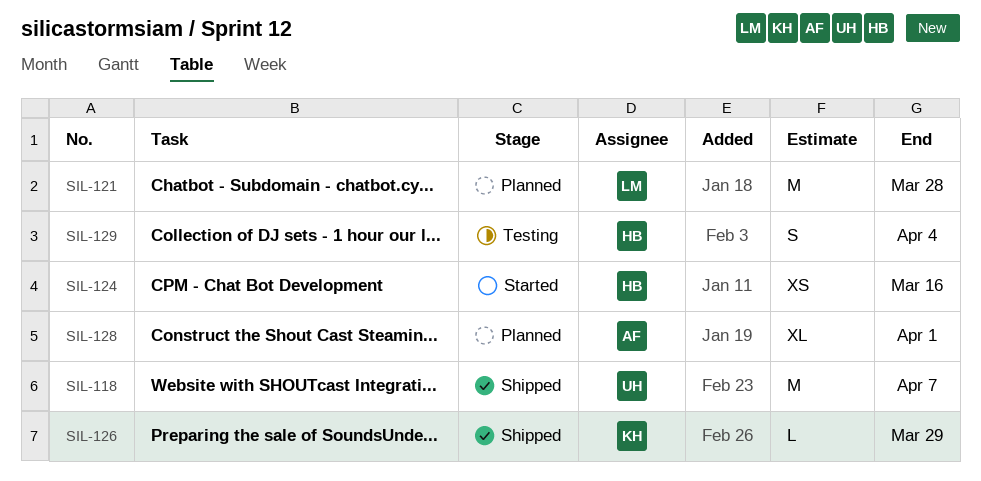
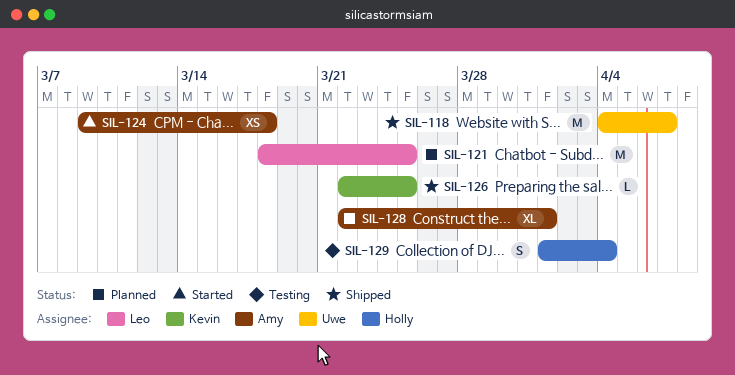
SIL-121, due: Mar 28 -> Mar 25
SIL-124, owner: Holly -> Amy
SIL-124, due: Mar 16 -> Mar 18
SIL-126, due: Mar 29 -> Mar 25

